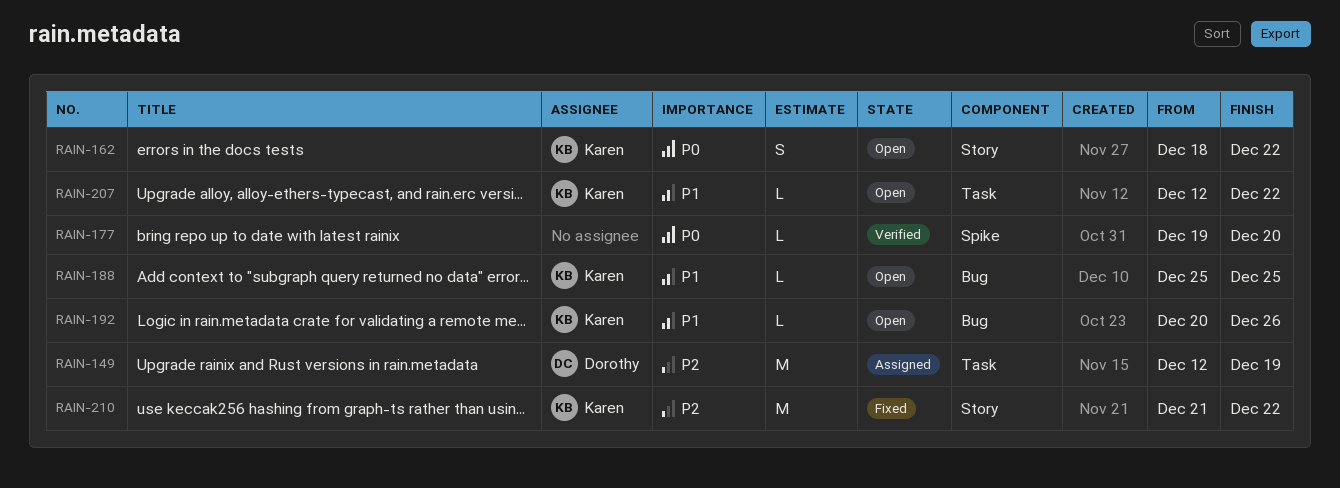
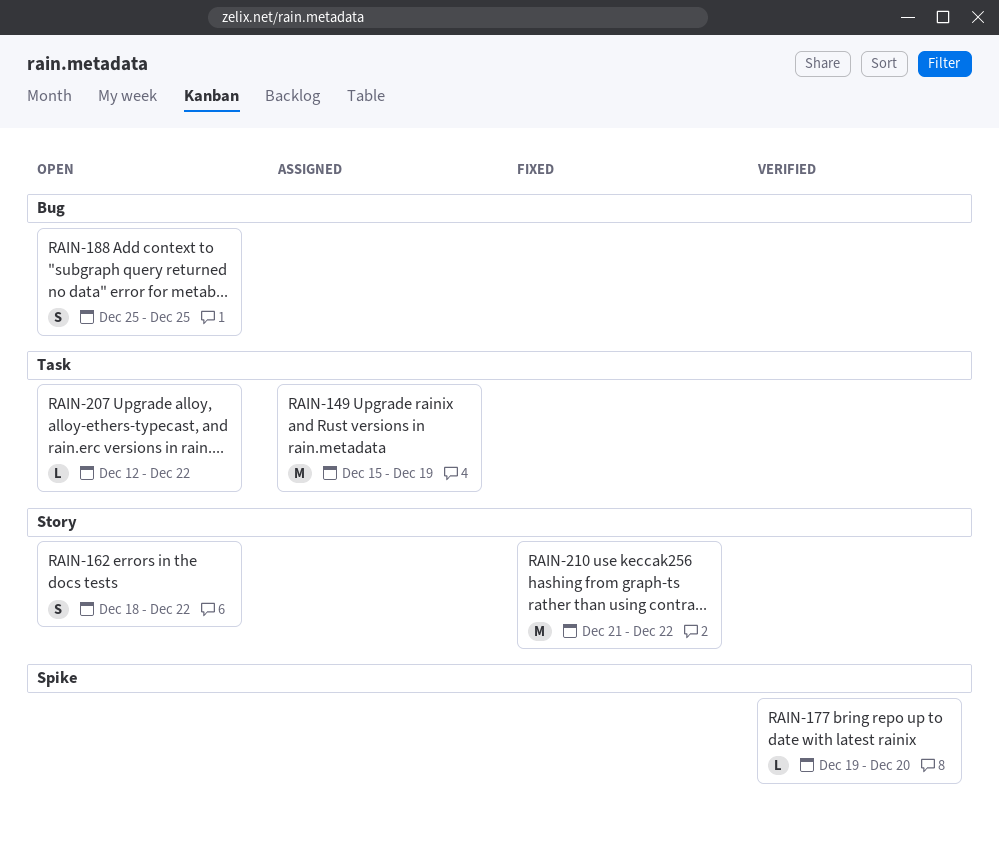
RAIN-149, start: Dec 12 -> Dec 15
RAIN-188, estimate: L -> S
RAIN-192: present -> none

